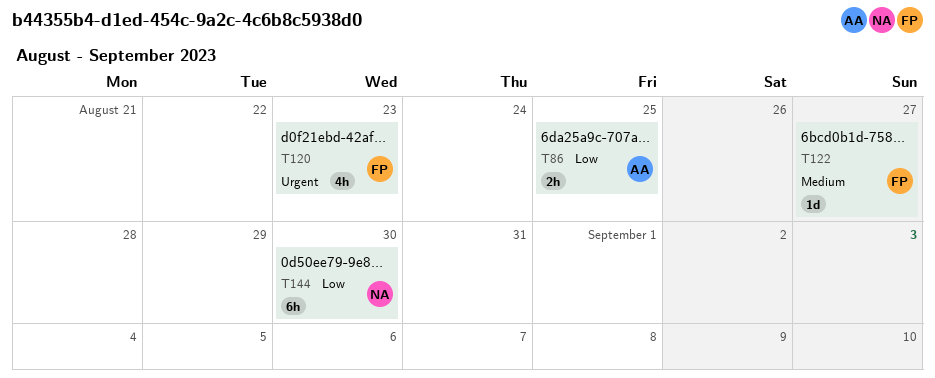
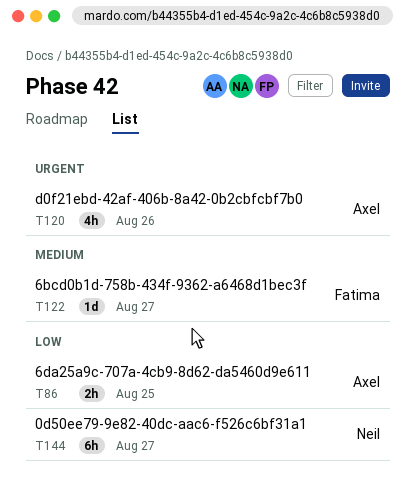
T120, owner: Fatima -> Axel
T120, due: Aug 23 -> Aug 26
T144, due: Aug 30 -> Aug 27

